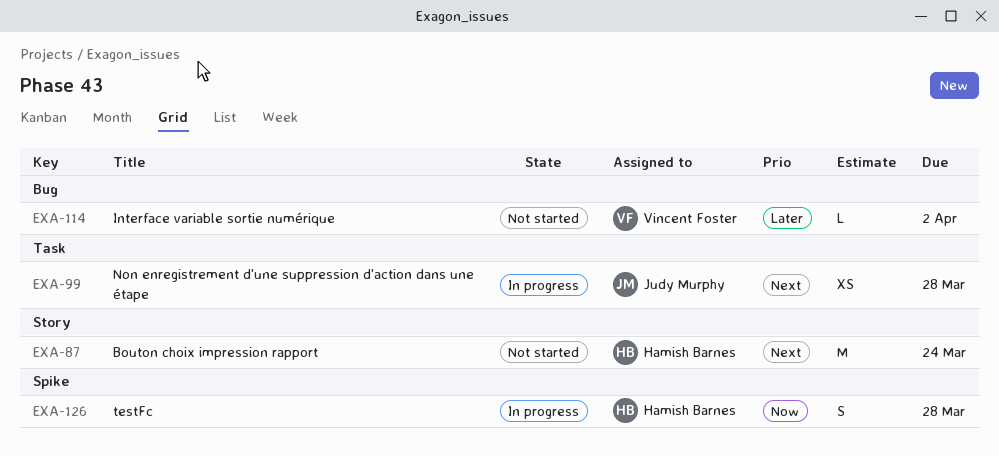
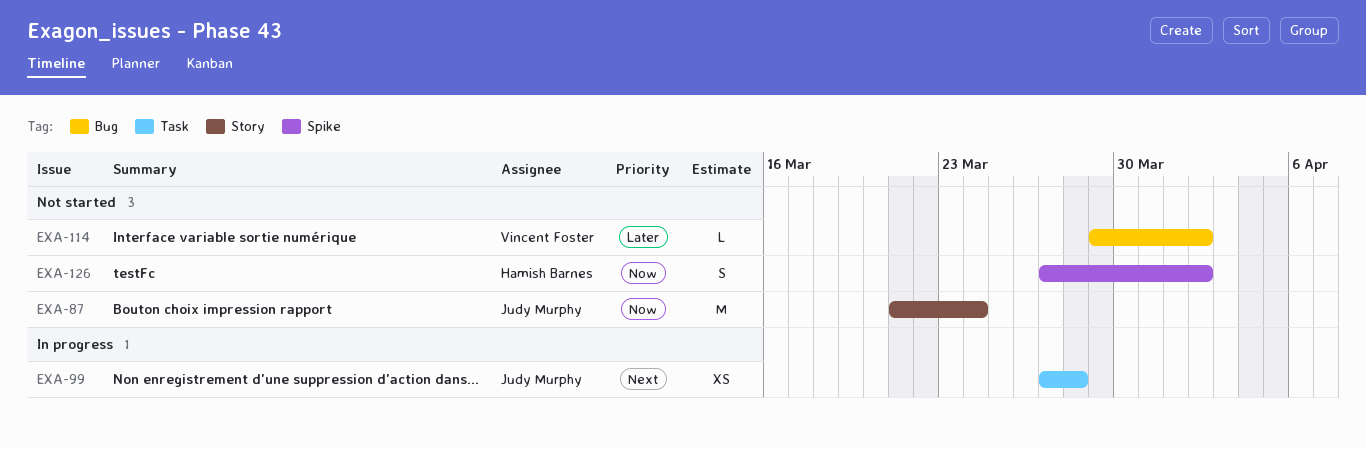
EXA-87, owner: Hamish Barnes -> Judy Murphy
EXA-87, priority: Next -> Now
EXA-126, status: In progress -> Not started
EXA-126, due: Mar 28 -> Apr 2

